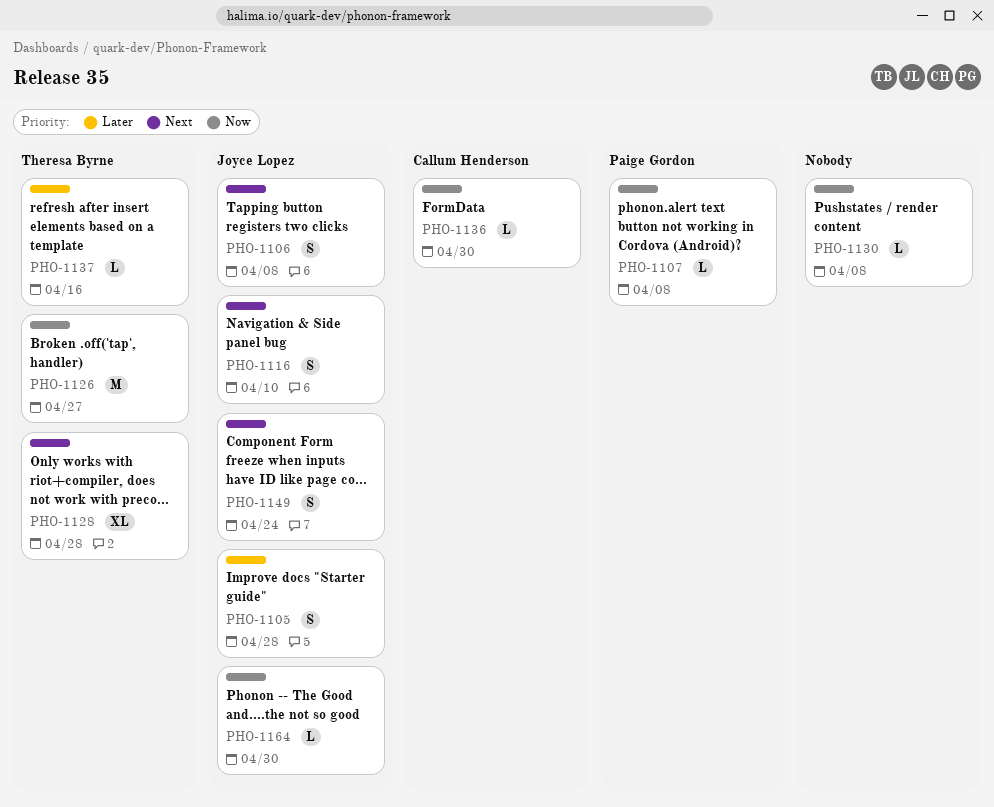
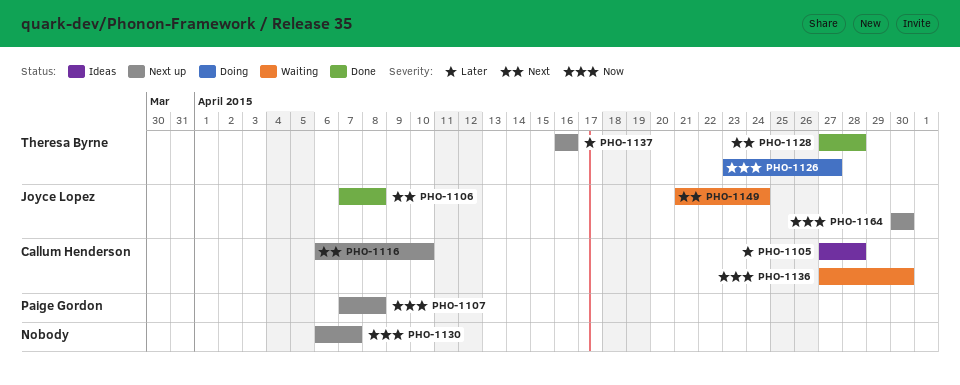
PHO-1105, owner: Joyce Lopez -> Callum Henderson
PHO-1116, owner: Joyce Lopez -> Callum Henderson
PHO-1130, due: Apr 8 -> Apr 7

